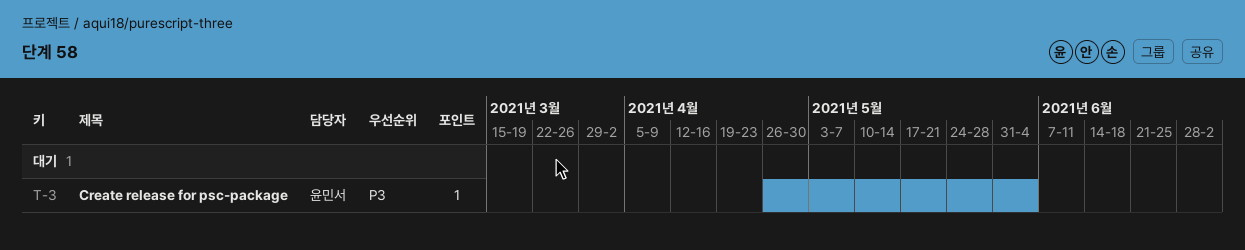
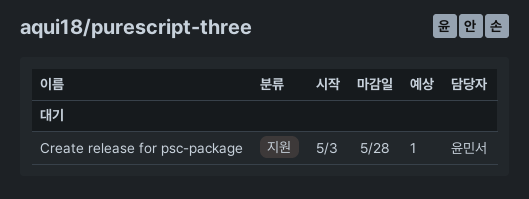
Create release for psc-package, start: Apr 26 -> May 3
Create release for psc-package, due: Jun 4 -> May 28

